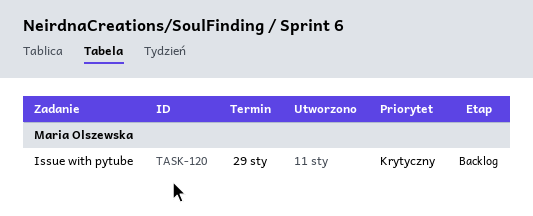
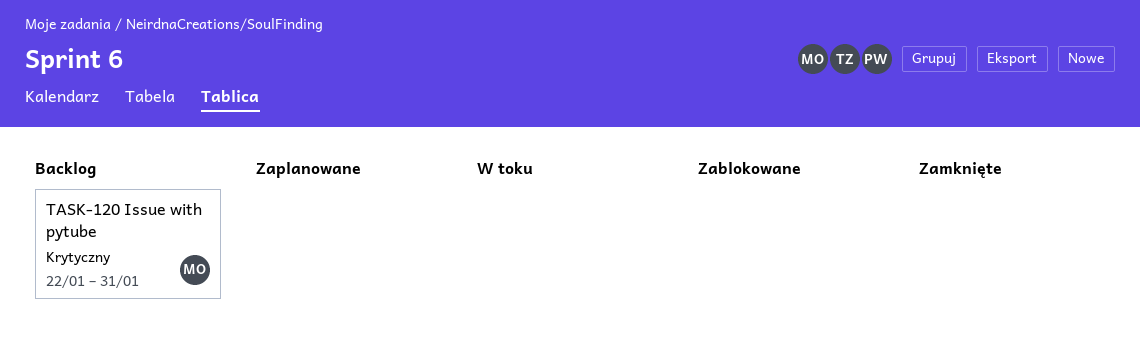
TASK-120, due: Jan 29 -> Jan 31

